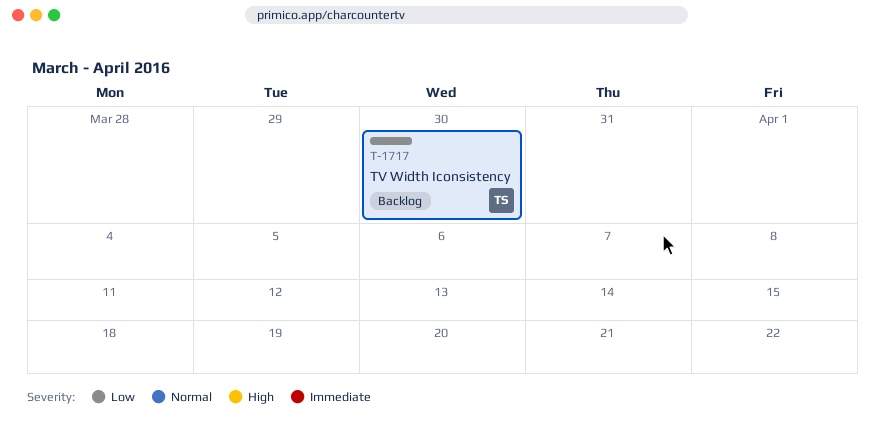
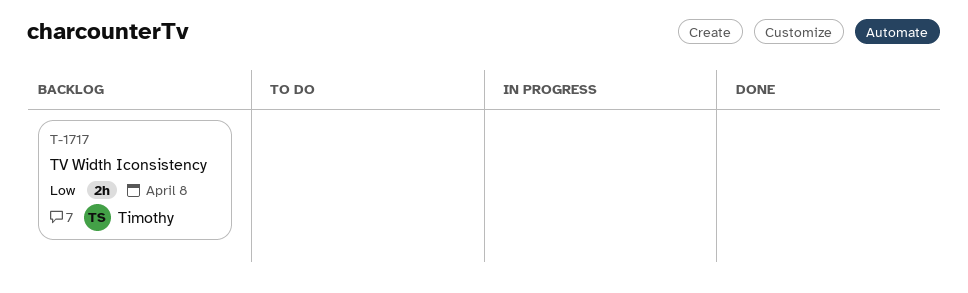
T-1717, due: Mar 30 -> Apr 8

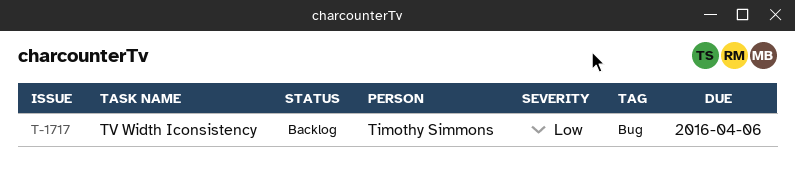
T-1717, due: Apr 8 -> Apr 6

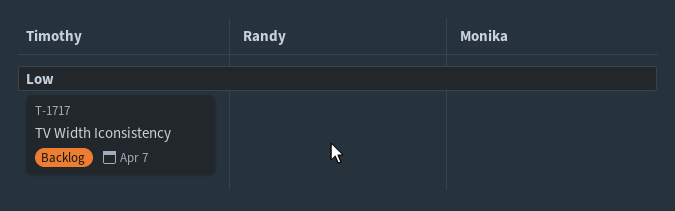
T-1717, due: Apr 6 -> Apr 7

